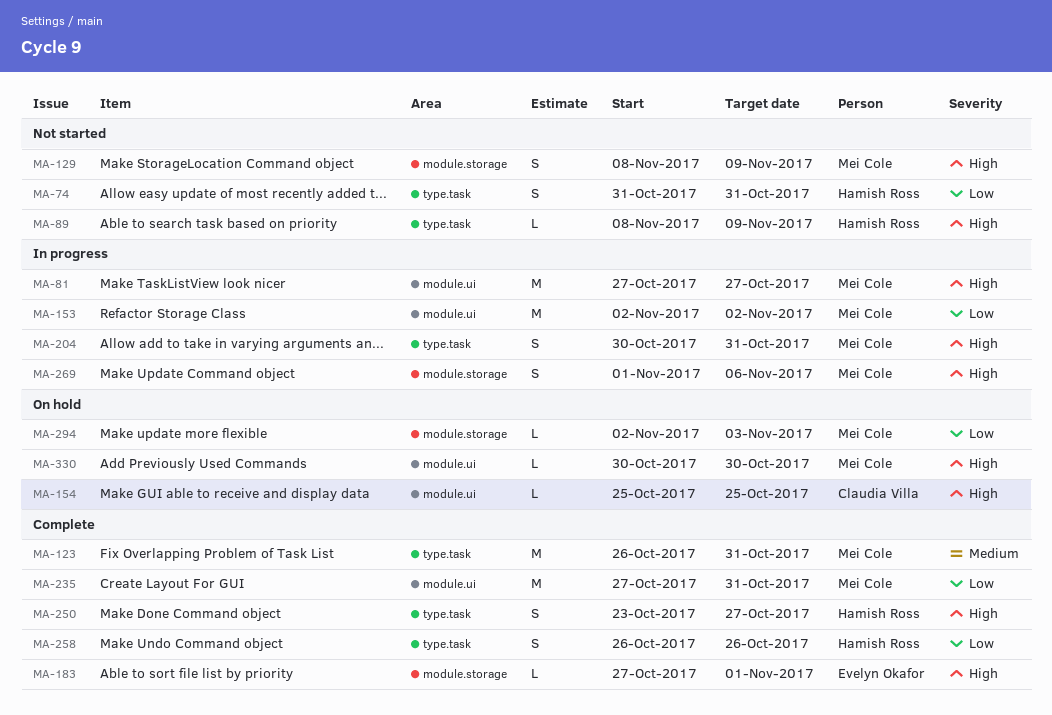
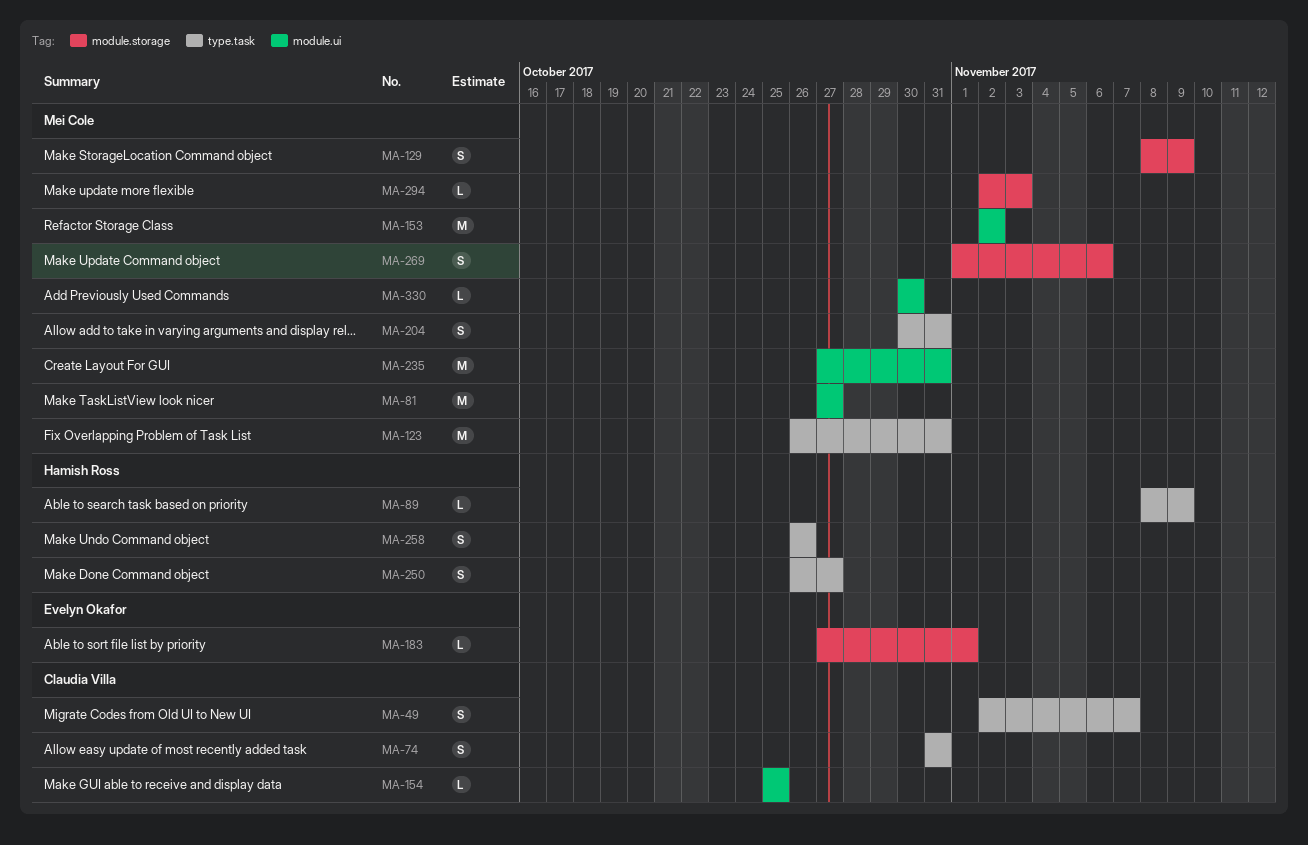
MA-49: none -> present
MA-74, owner: Hamish Ross -> Claudia Villa
MA-250, start: Oct 23 -> Oct 26

